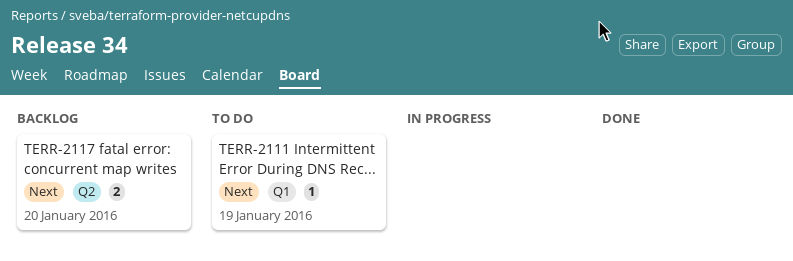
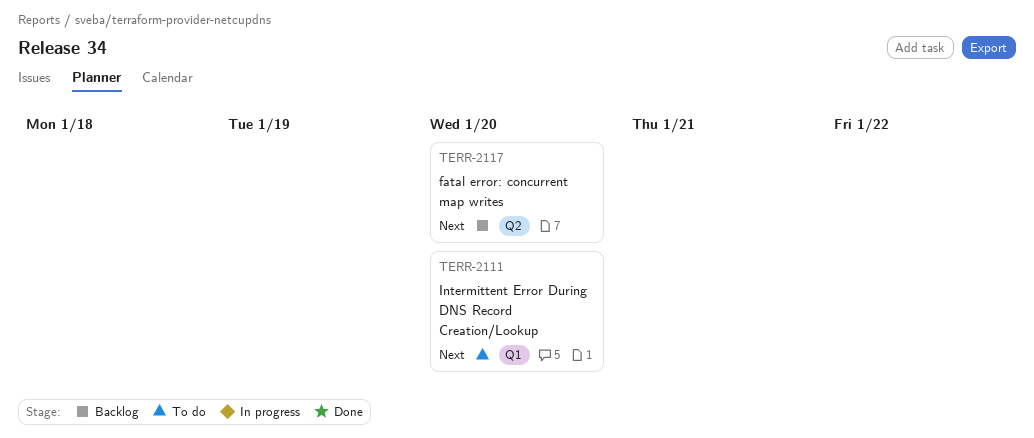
TERR-2111, due: Jan 19 -> Jan 20

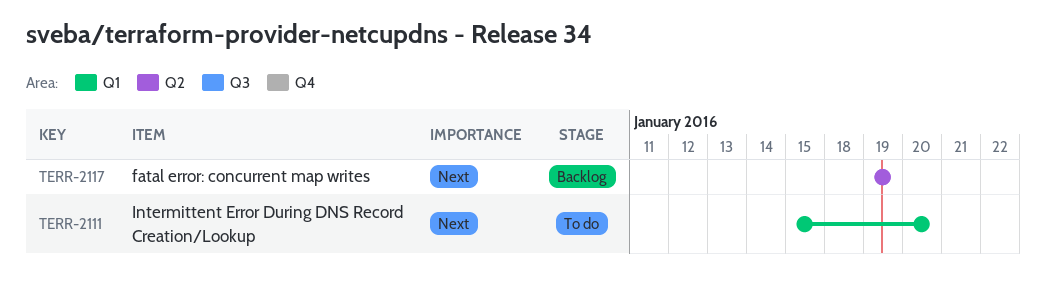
TERR-2117, due: Jan 20 -> Jan 19

